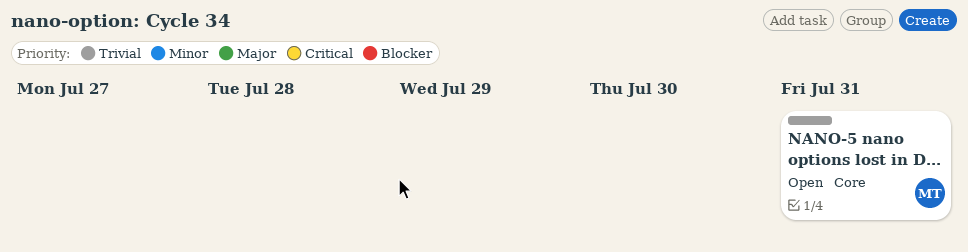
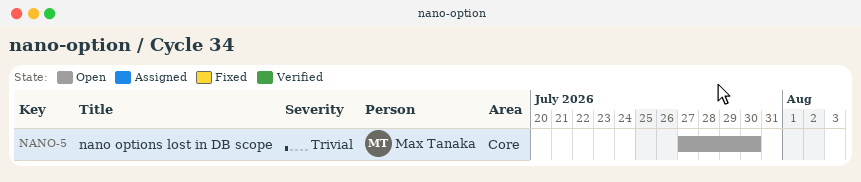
NANO-5, due: Jul 31 -> Jul 30

